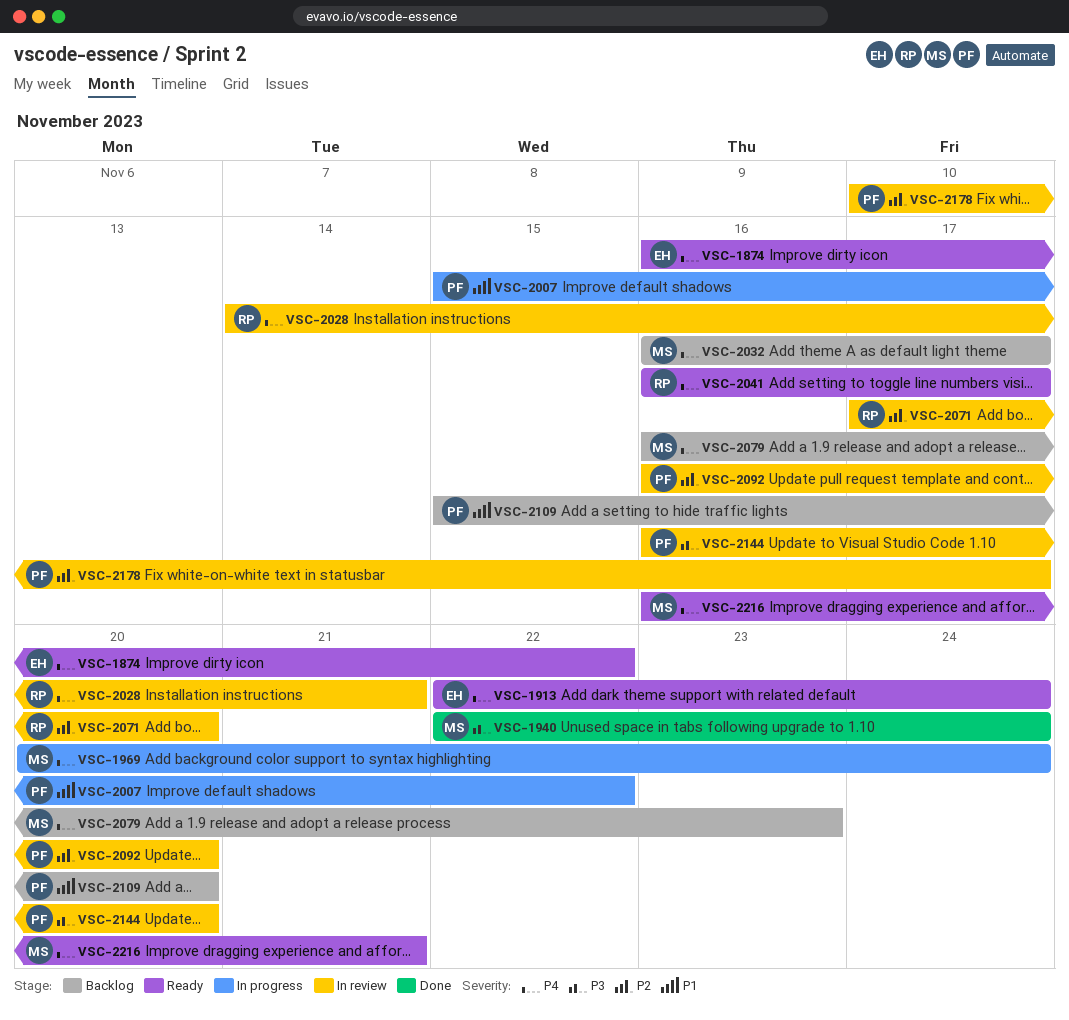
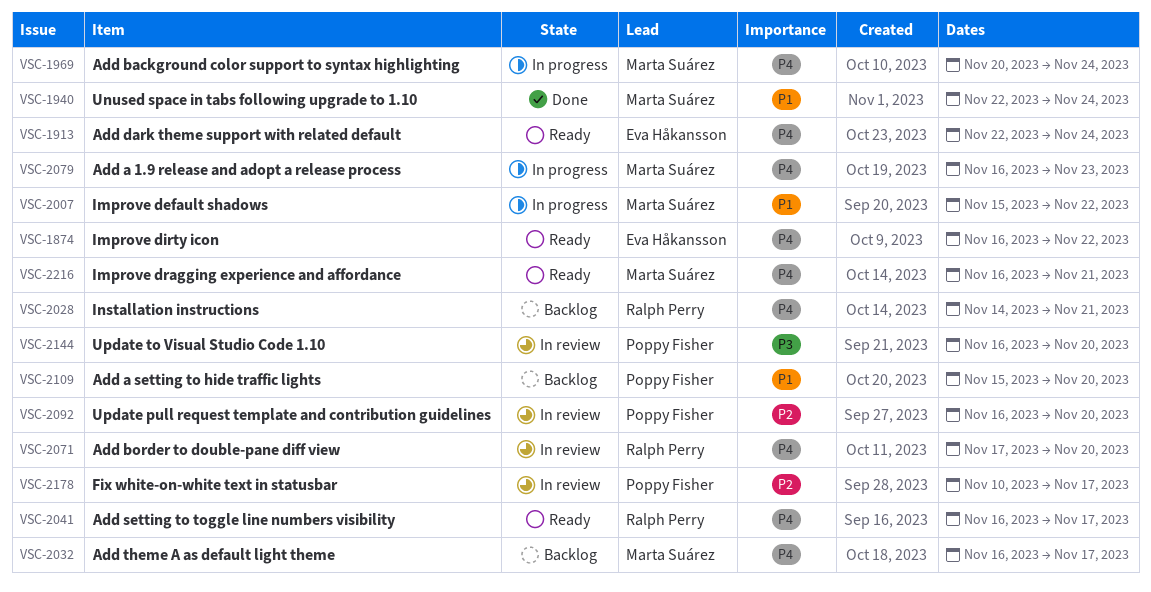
VSC-1940, priority: P3 -> P1
VSC-2007, owner: Poppy Fisher -> Marta Suárez
VSC-2028, status: In review -> Backlog
VSC-2071, priority: P2 -> P4
VSC-2079, status: Backlog -> In progress

